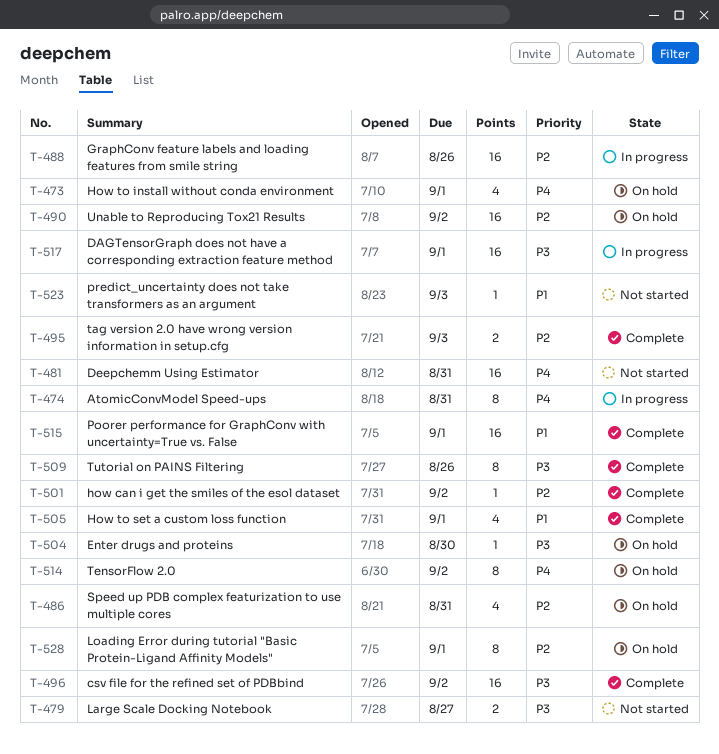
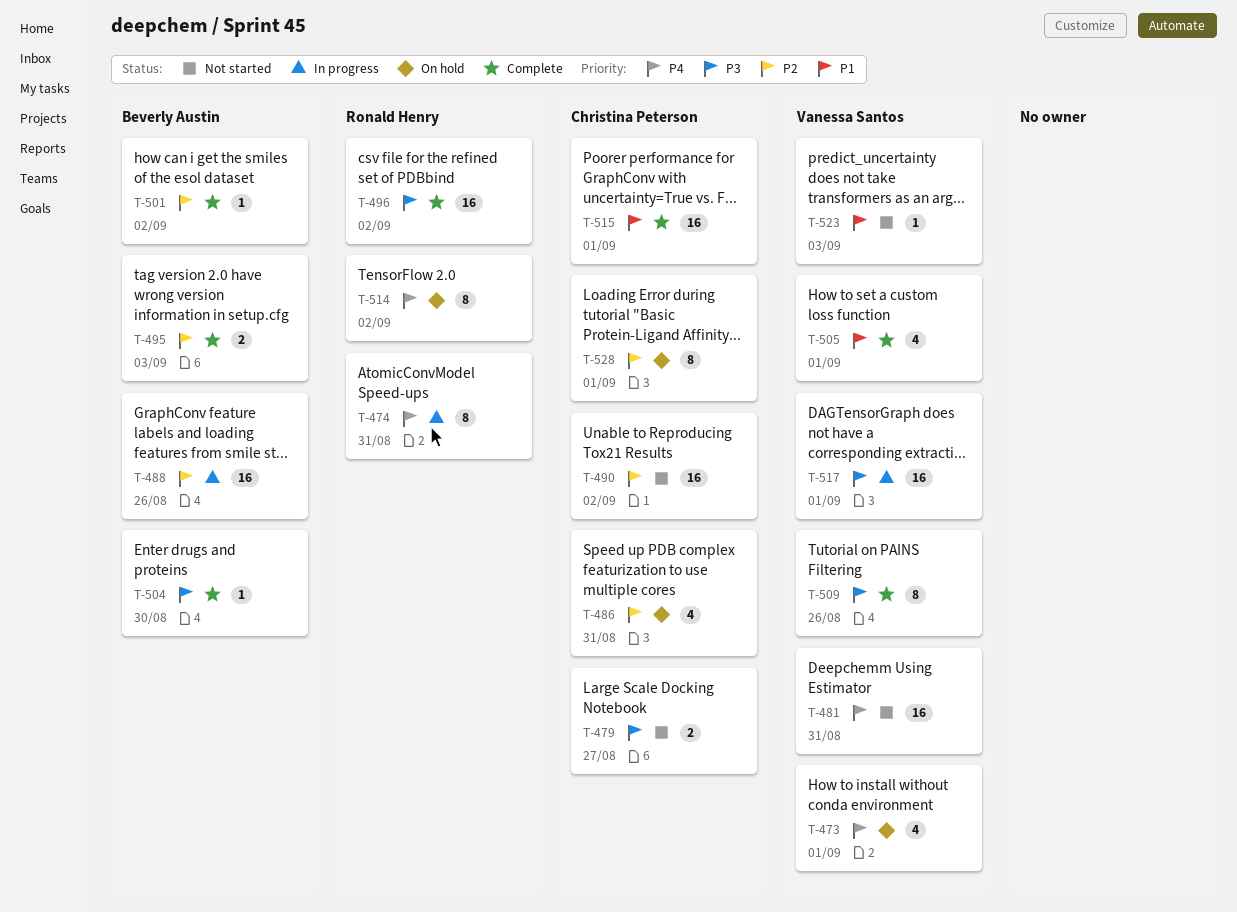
T-490, status: On hold -> Not started
T-504, status: On hold -> Complete

